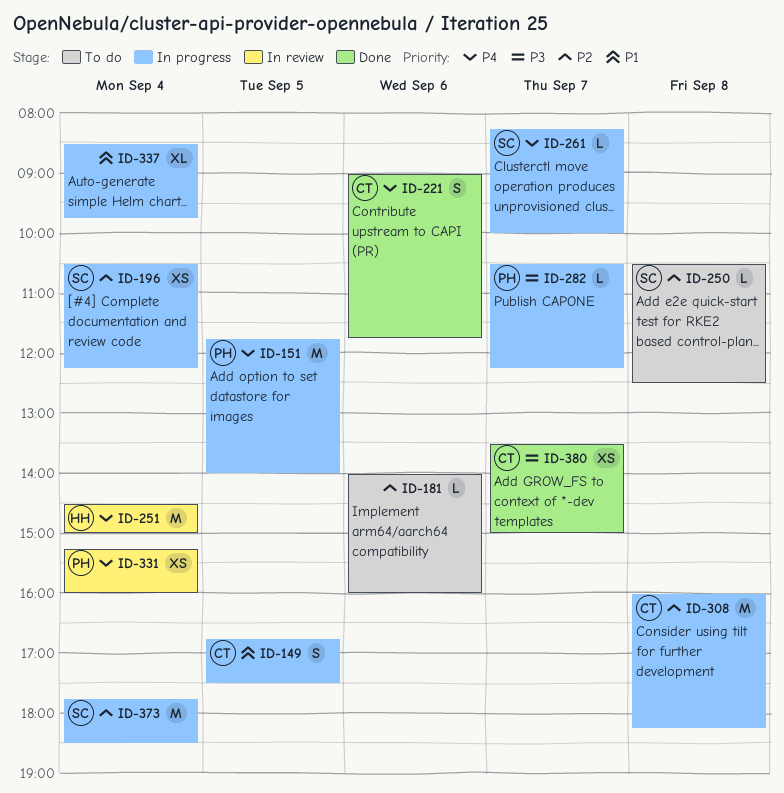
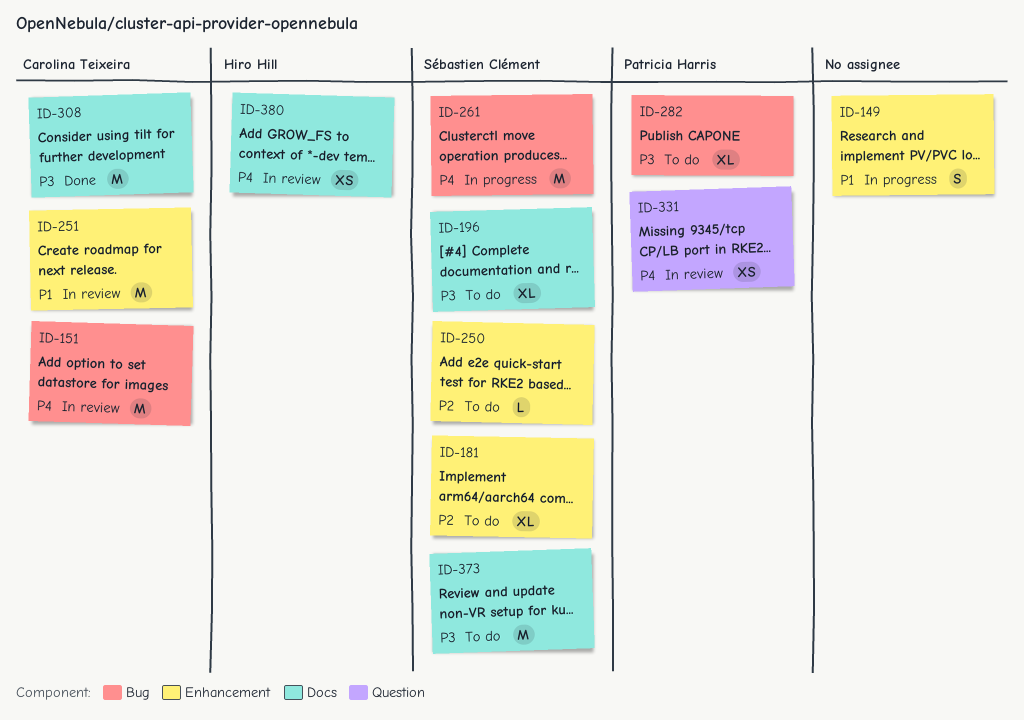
ID-149, owner: Carolina Teixeira -> none
ID-151, status: In progress -> In review
ID-151, owner: Patricia Harris -> Carolina Teixeira
ID-181, owner: none -> Sébastien Clément
ID-181, estimate: L -> XL
ID-196, status: In progress -> To do
ID-196, priority: P2 -> P3
ID-196, estimate: XS -> XL
ID-221: present -> none
ID-251, owner: Hiro Hill -> Carolina Teixeira
ID-251, priority: P4 -> P1
ID-261, estimate: L -> M
ID-282, status: In progress -> To do
ID-282, estimate: L -> XL
ID-308, status: In progress -> Done
ID-308, priority: P2 -> P3
ID-337: present -> none
ID-373, status: In progress -> To do
ID-373, priority: P2 -> P3
ID-380, status: Done -> In review
ID-380, owner: Carolina Teixeira -> Hiro Hill
ID-380, priority: P3 -> P4

